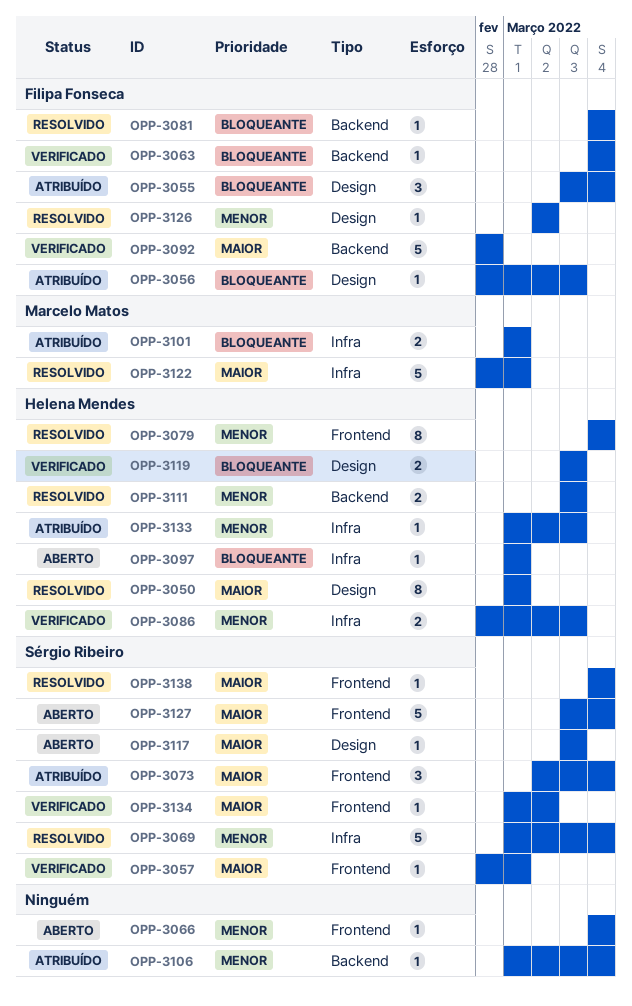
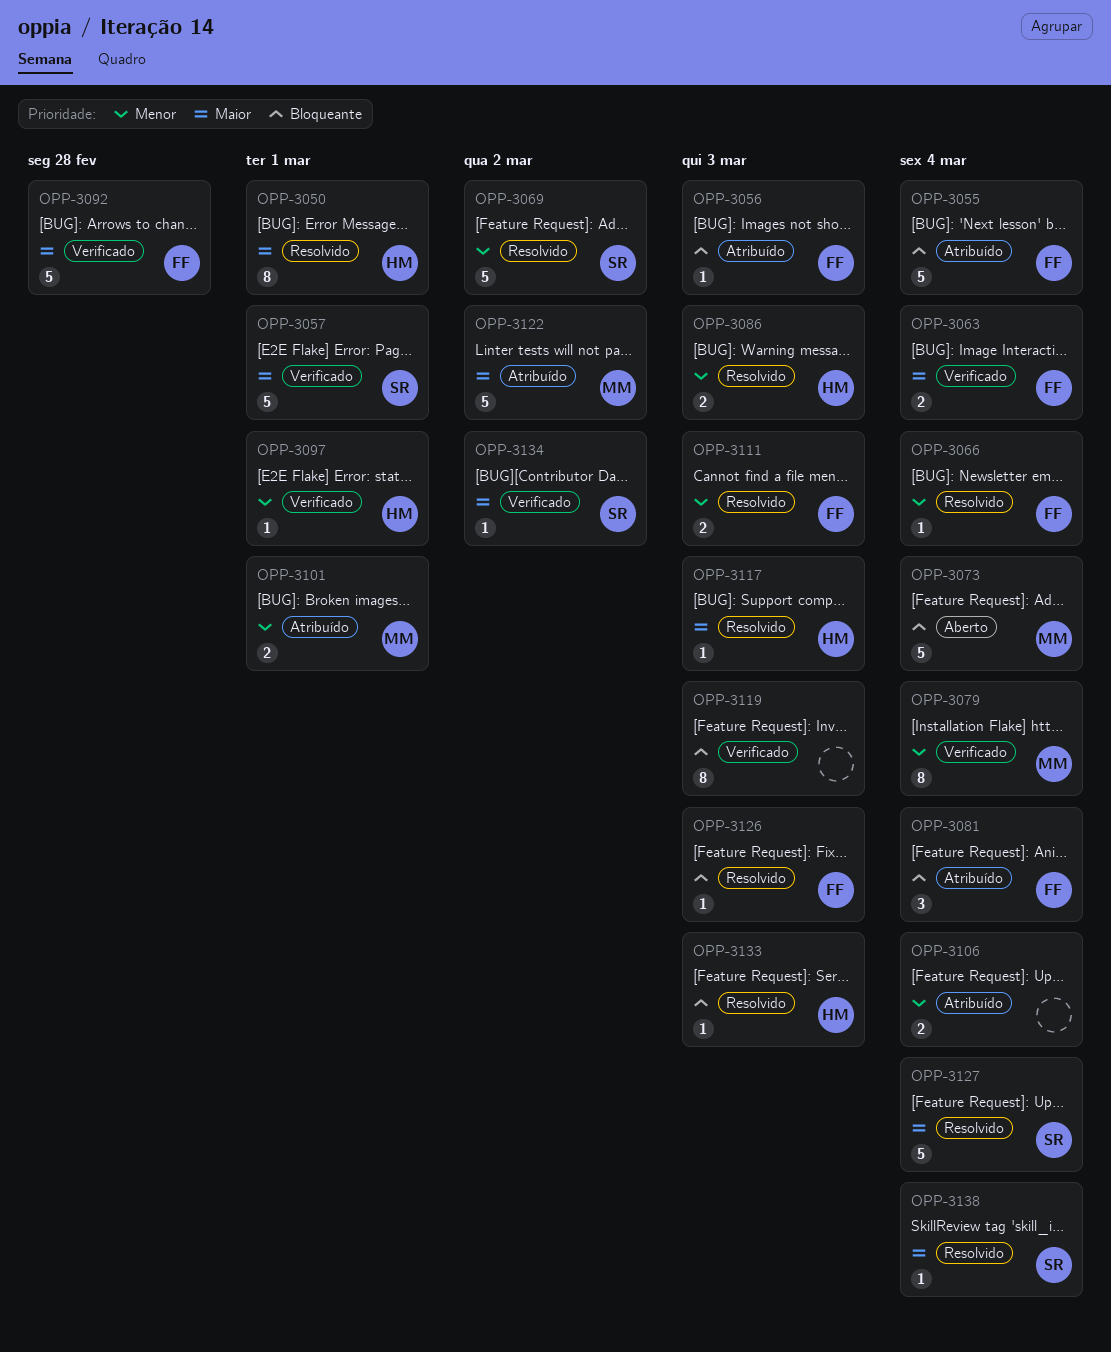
OPP-3055, estimate: 3 -> 5
OPP-3057, estimate: 1 -> 5
OPP-3063, priority: Bloqueante -> Maior
OPP-3063, estimate: 1 -> 2
OPP-3066, status: Aberto -> Resolvido
OPP-3066, owner: none -> Filipa Fonseca
OPP-3069, due: Mar 4 -> Mar 2
OPP-3073, status: Atribuído -> Aberto
OPP-3073, owner: Sérgio Ribeiro -> Marcelo Matos
OPP-3073, priority: Maior -> Bloqueante
OPP-3073, estimate: 3 -> 5
OPP-3079, status: Resolvido -> Verificado
OPP-3079, owner: Helena Mendes -> Marcelo Matos
OPP-3081, status: Resolvido -> Atribuído
OPP-3081, estimate: 1 -> 3
OPP-3086, status: Verificado -> Resolvido
OPP-3097, status: Aberto -> Verificado
OPP-3097, priority: Bloqueante -> Menor
OPP-3101, priority: Bloqueante -> Menor
OPP-3106, estimate: 1 -> 2
OPP-3111, owner: Helena Mendes -> Filipa Fonseca
OPP-3117, status: Aberto -> Resolvido
OPP-3117, owner: Sérgio Ribeiro -> Helena Mendes
OPP-3119, owner: Helena Mendes -> none
OPP-3119, estimate: 2 -> 8
OPP-3122, status: Resolvido -> Atribuído
OPP-3122, due: Mar 1 -> Mar 2
OPP-3126, priority: Menor -> Bloqueante
OPP-3126, due: Mar 2 -> Mar 3
OPP-3127, status: Aberto -> Resolvido
OPP-3133, status: Atribuído -> Resolvido
OPP-3133, priority: Menor -> Bloqueante

